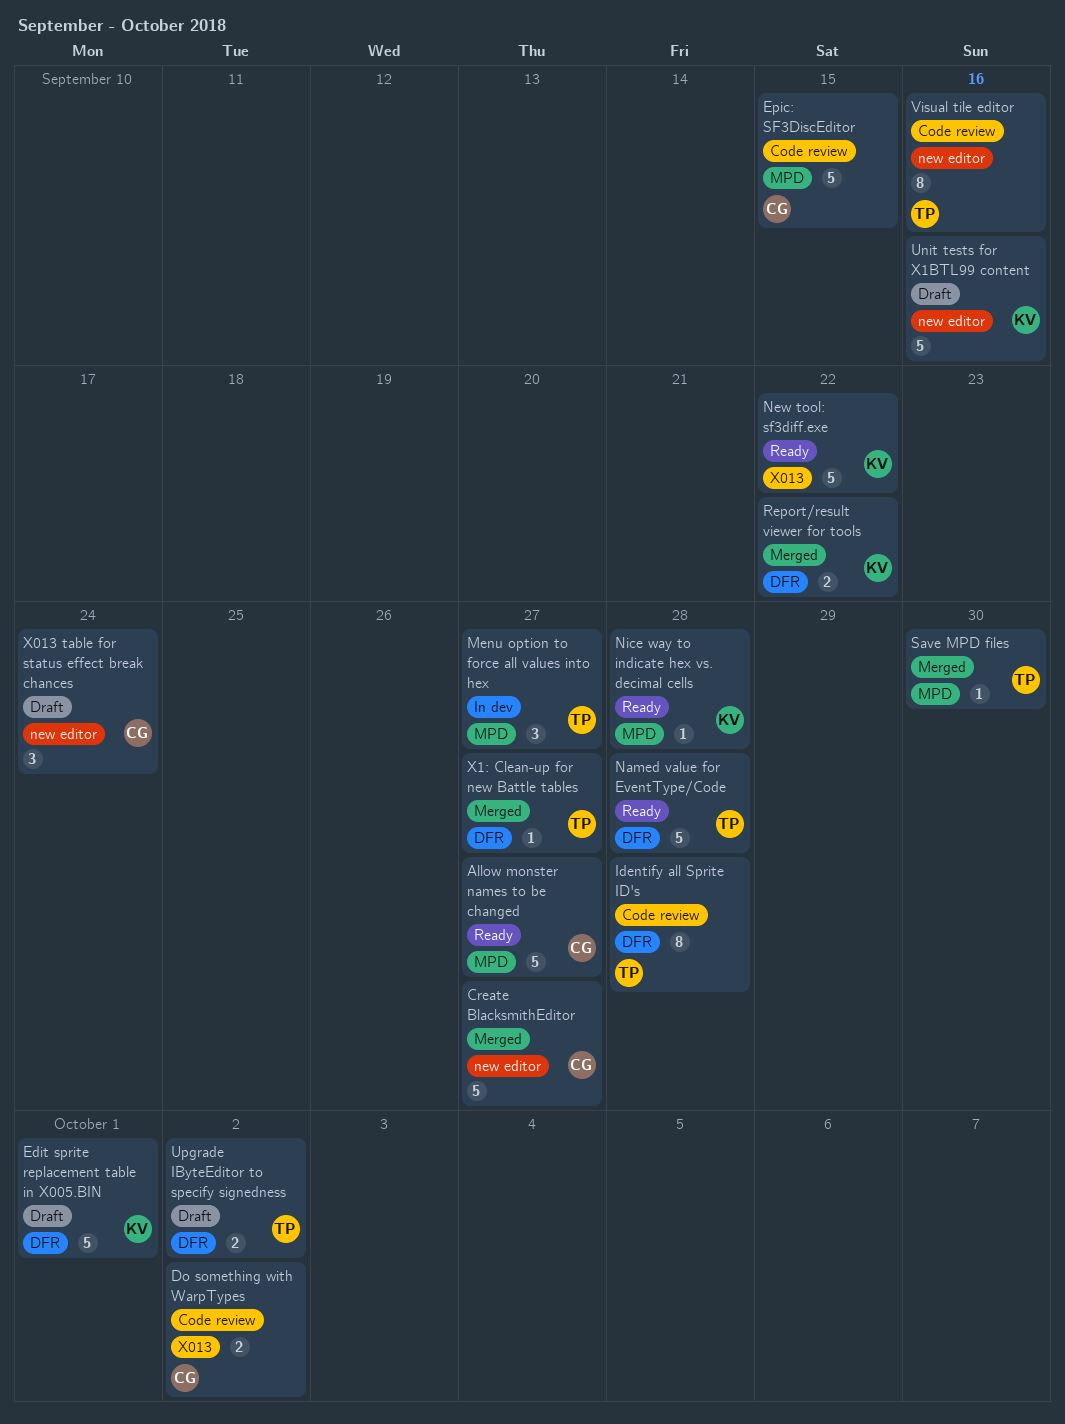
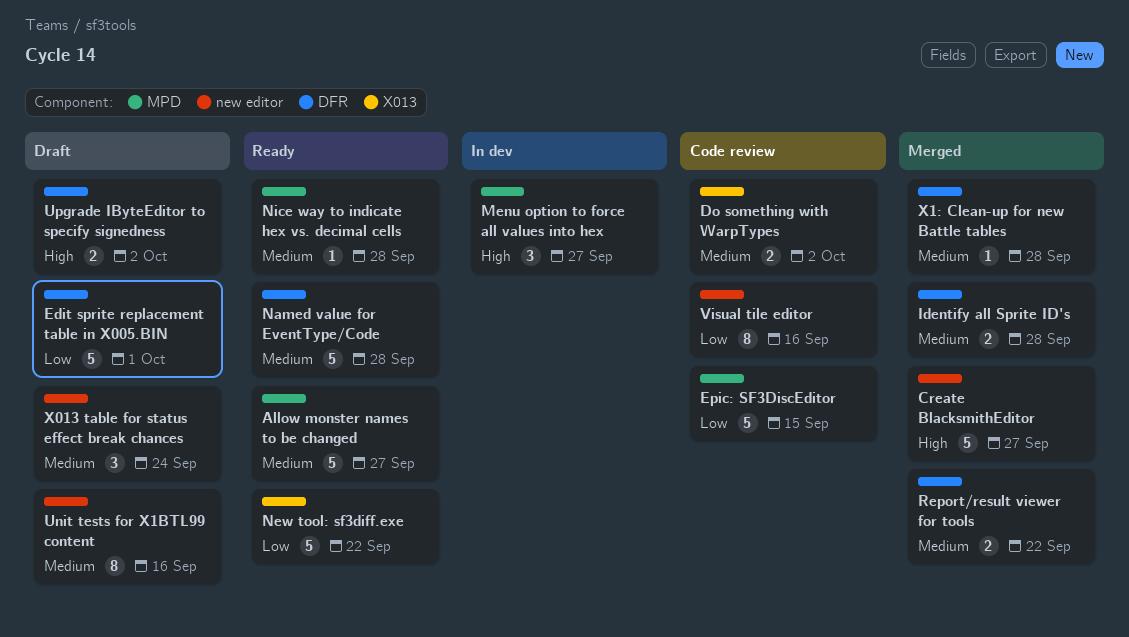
Identify all Sprite ID's, status: Code review -> Merged
Identify all Sprite ID's, estimate: 8 -> 2
Save MPD files: present -> none
Unit tests for X1BTL99 content, estimate: 5 -> 8
X1: Clean-up for new Battle tables, due: Sep 27 -> Sep 28

